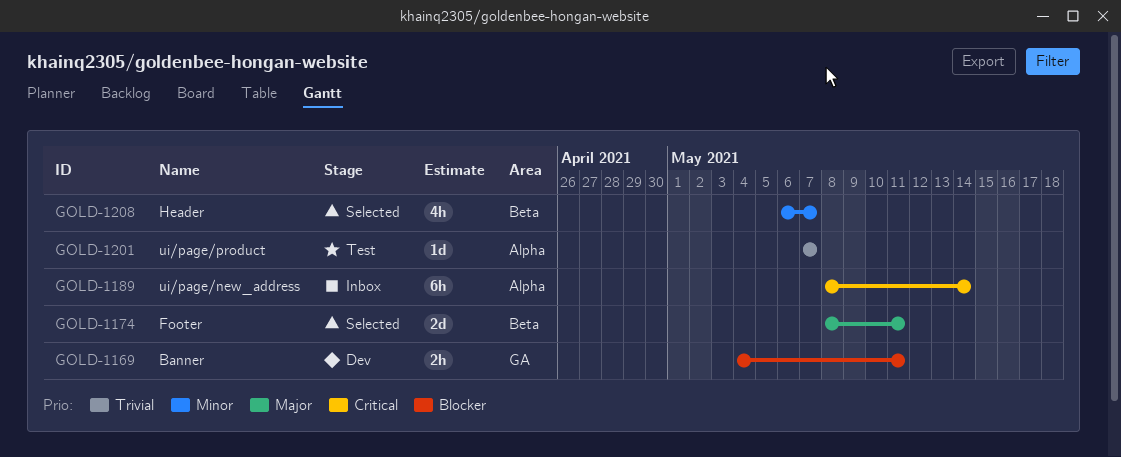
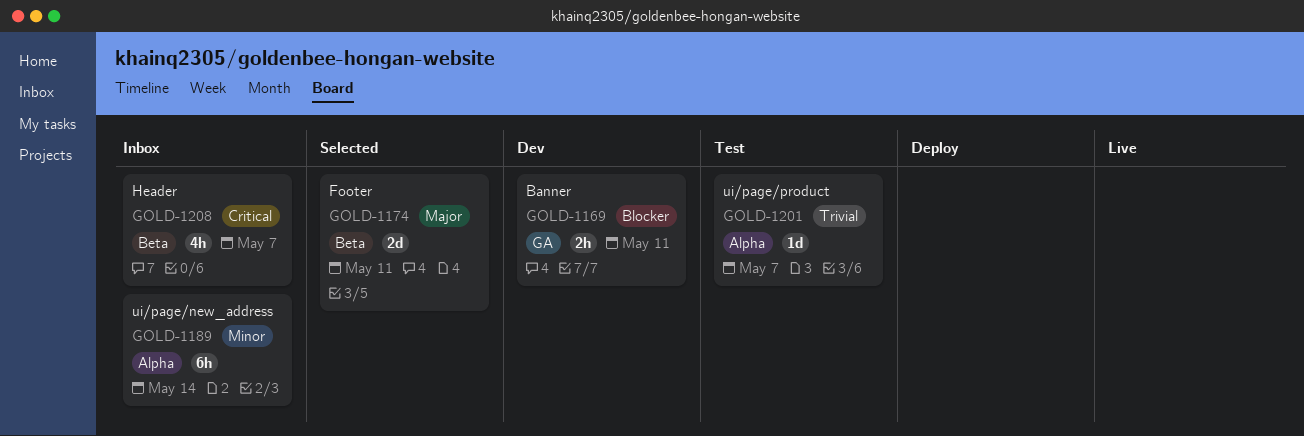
GOLD-1189, priority: Critical -> Minor
GOLD-1208, status: Selected -> Inbox
GOLD-1208, priority: Minor -> Critical

